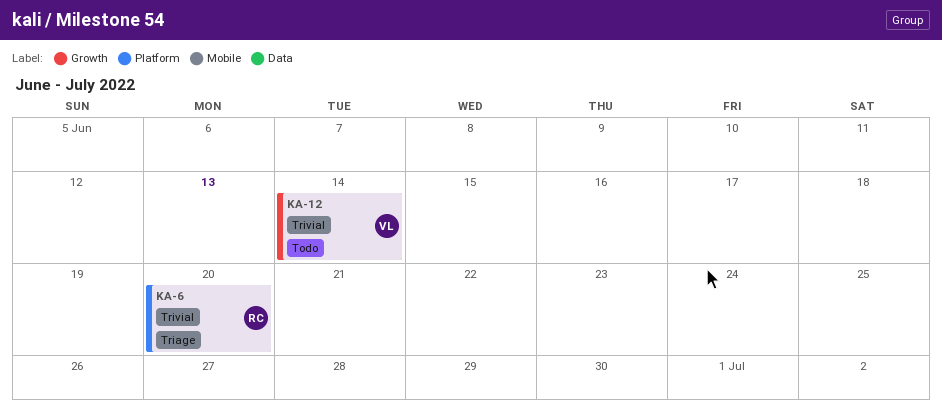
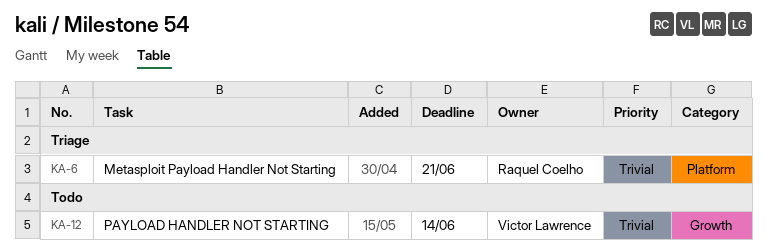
KA-6, due: Jun 20 -> Jun 21

